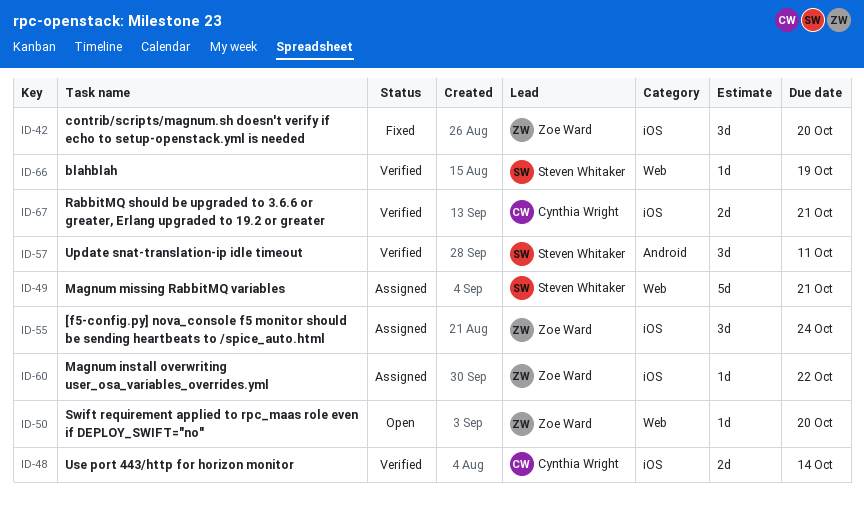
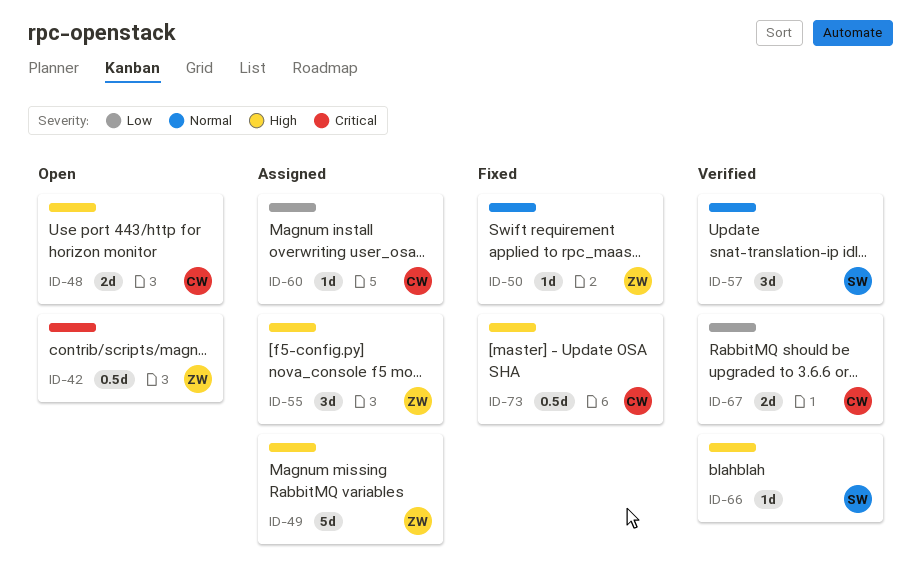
ID-42, status: Fixed -> Open
ID-42, estimate: 3d -> 0.5d
ID-48, status: Verified -> Open
ID-49, owner: Steven Whitaker -> Zoe Ward
ID-50, status: Open -> Fixed
ID-60, owner: Zoe Ward -> Cynthia Wright
ID-73: none -> present

